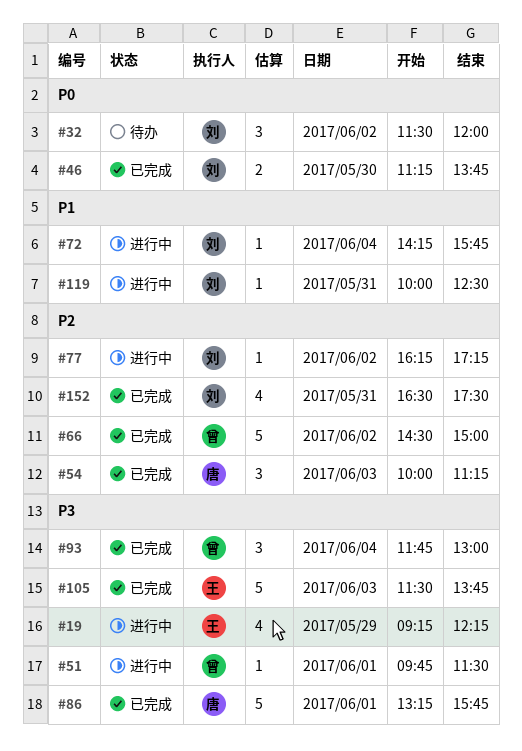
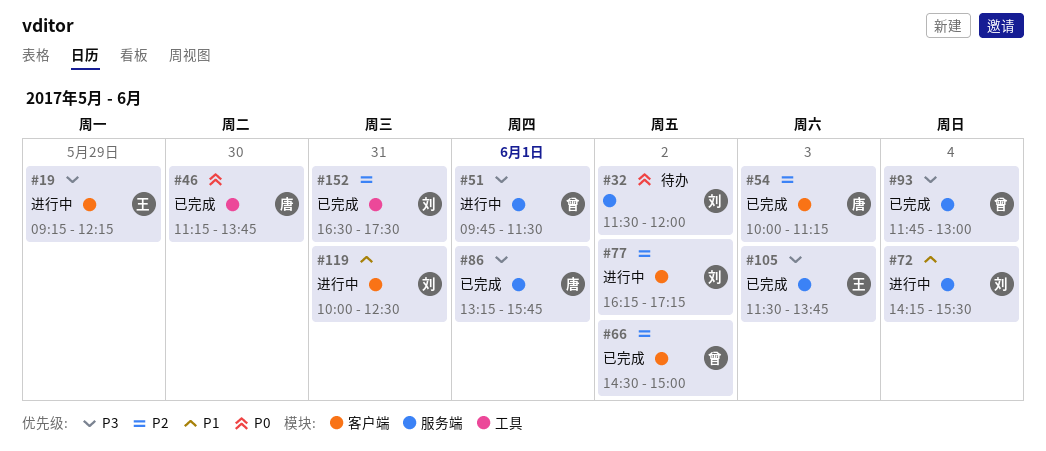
#46, owner: 刘 -> 唐
#72, ends: 15:45 -> 15:30

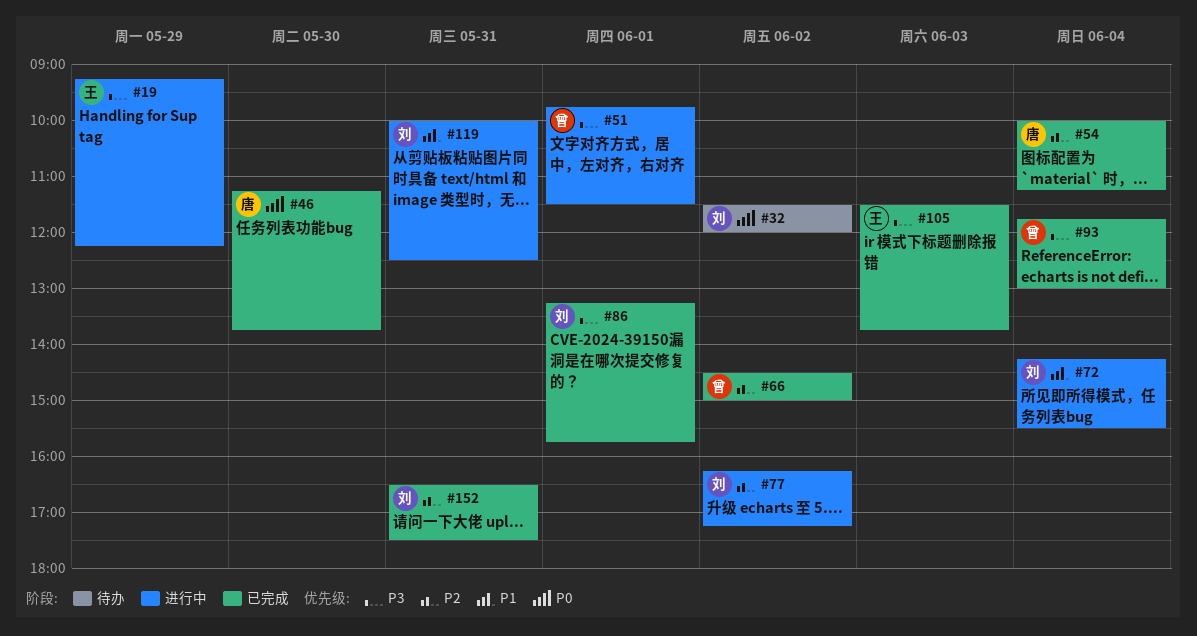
#54, day: Jun 3 -> Jun 4
#86, owner: 唐 -> 刘

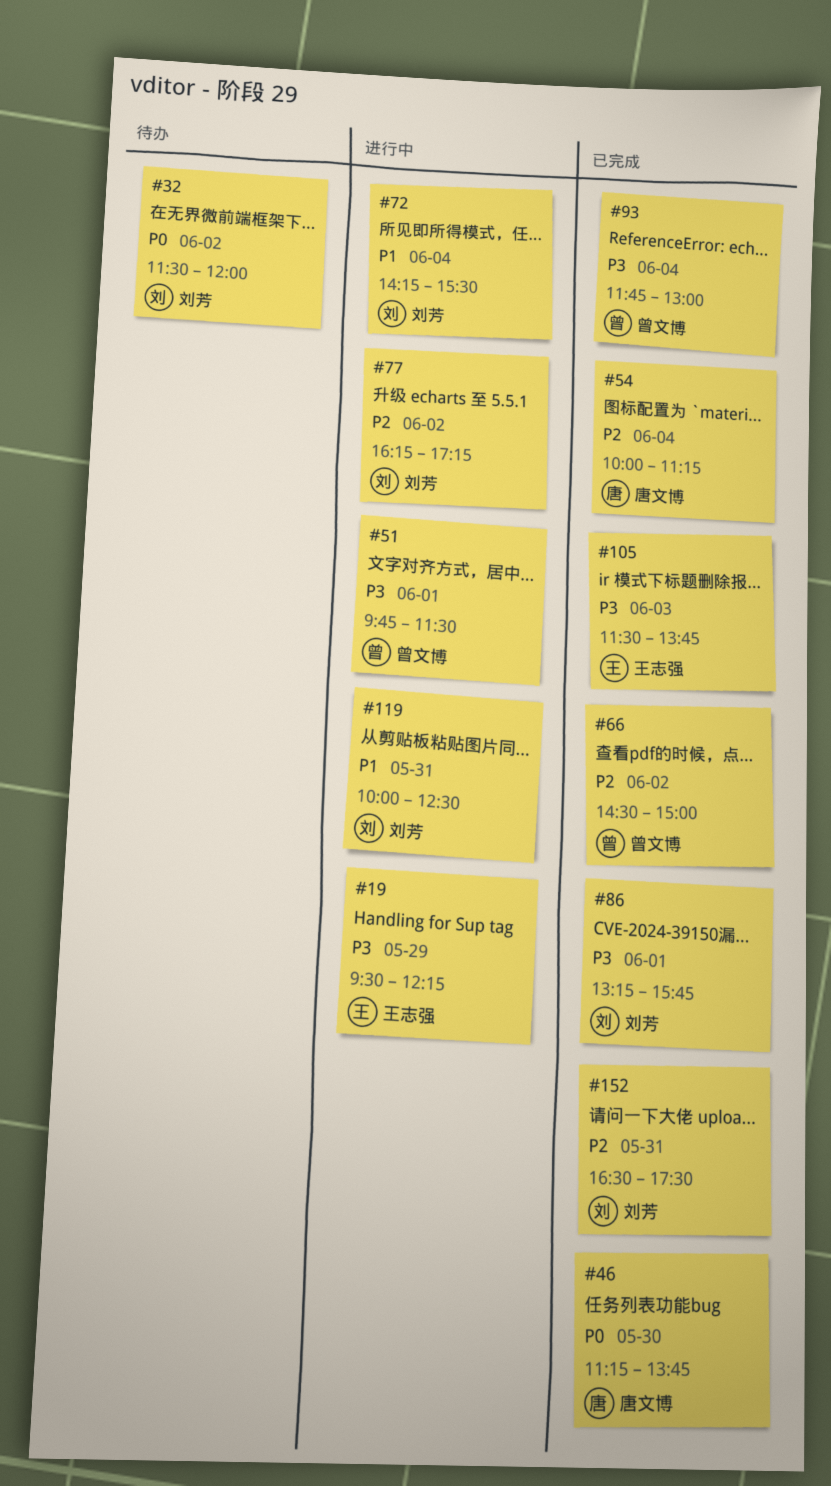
#19, begins: 09:15 -> 09:30

